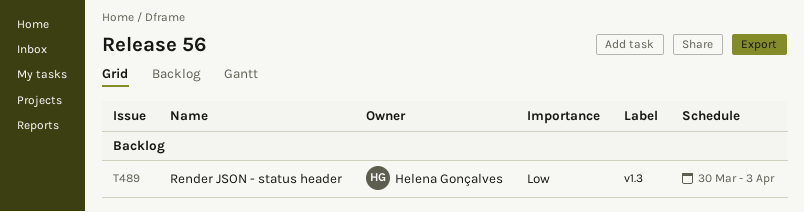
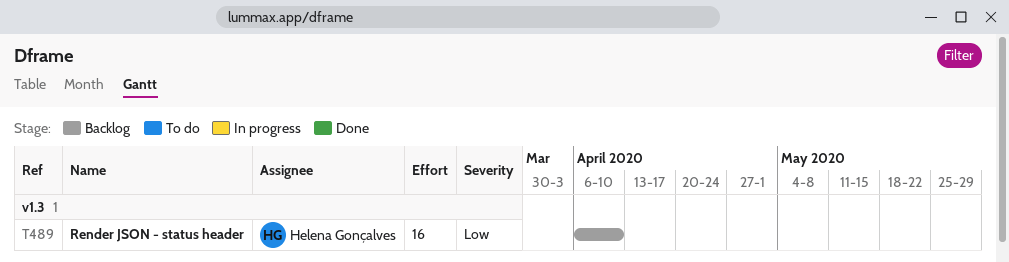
T489, start: Mar 30 -> Apr 6
T489, due: Apr 3 -> Apr 10

